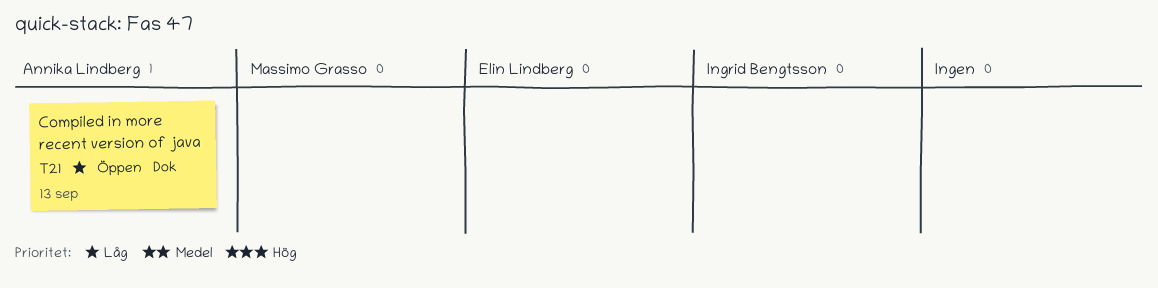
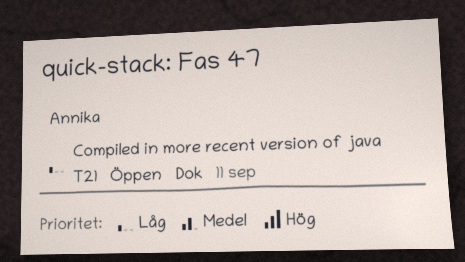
T21, due: Sep 13 -> Sep 11

